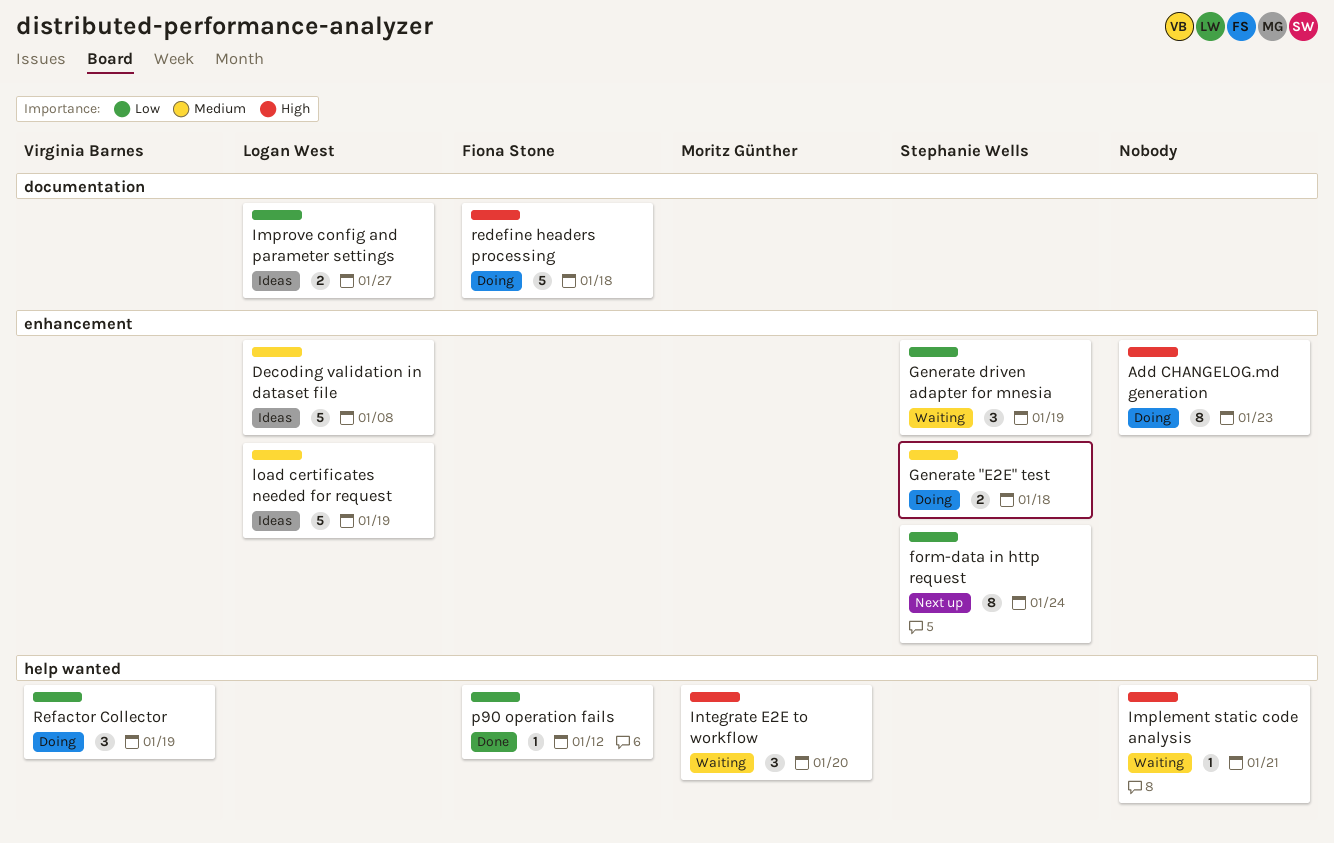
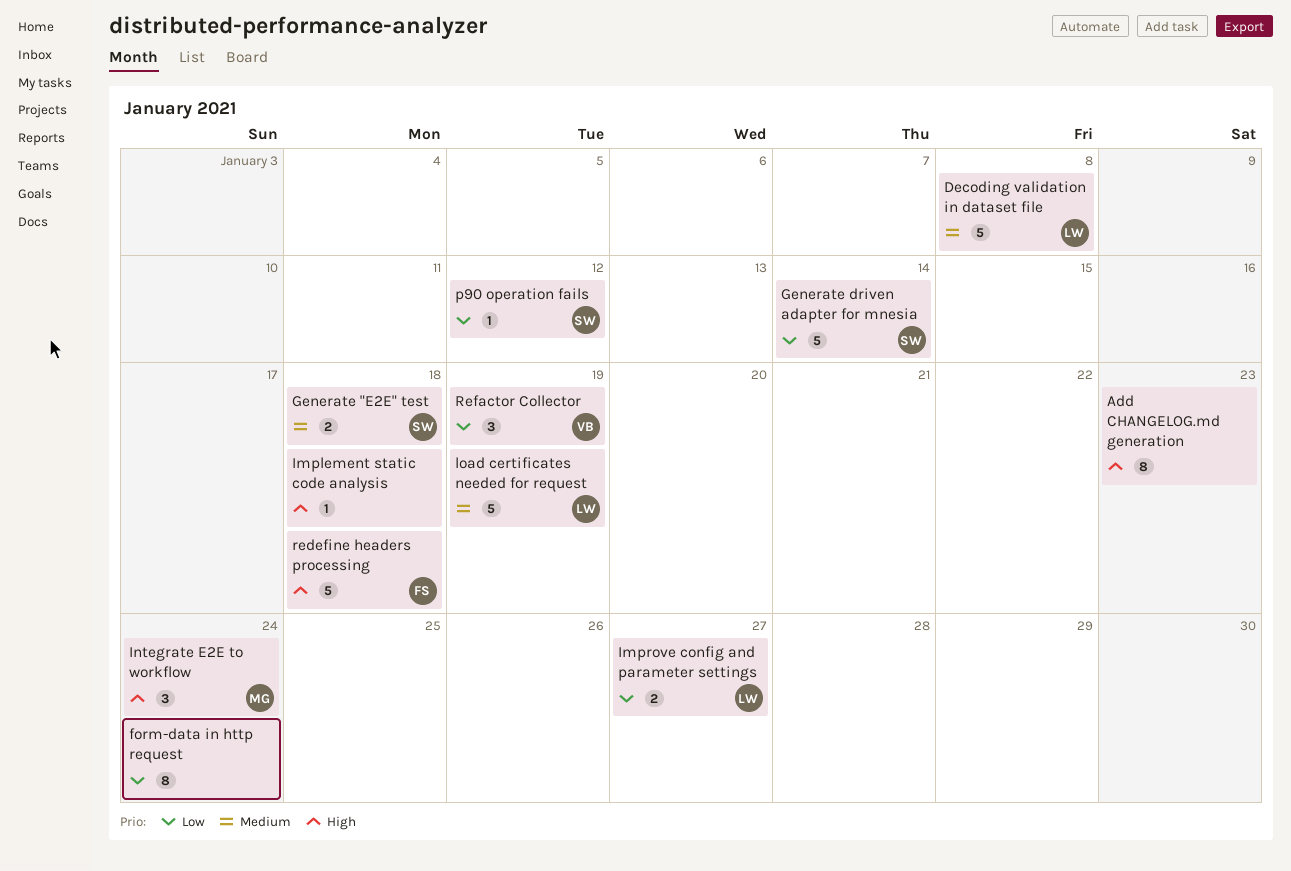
form-data in http request, owner: Stephanie Wells -> none
Generate driven adapter for mnesia, estimate: 3 -> 5
Generate driven adapter for mnesia, due: Jan 19 -> Jan 14
Implement static code analysis, due: Jan 21 -> Jan 18
Integrate E2E to workflow, due: Jan 20 -> Jan 24
p90 operation fails, owner: Fiona Stone -> Stephanie Wells

